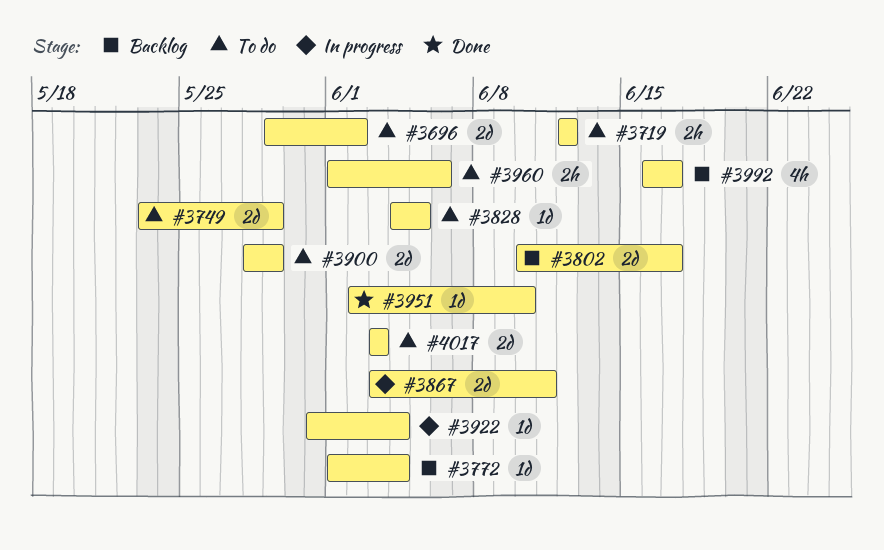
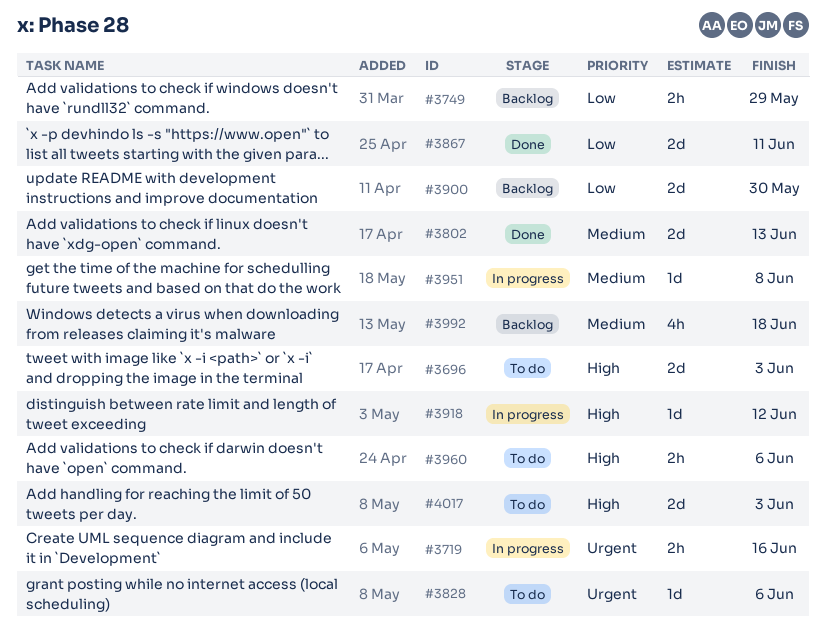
#3696, due: Jun 2 -> Jun 3
#3719, status: To do -> In progress
#3719, due: Jun 12 -> Jun 16
#3749, status: To do -> Backlog
#3749, estimate: 2d -> 2h
#3772: present -> none
#3802, status: Backlog -> Done
#3802, due: Jun 17 -> Jun 13
#3828, due: Jun 5 -> Jun 6
#3867, status: In progress -> Done
#3900, status: To do -> Backlog
#3900, due: May 29 -> May 30
#3918: none -> present
#3922: present -> none
#3951, status: Done -> In progress
#3951, due: Jun 10 -> Jun 8
#3992, due: Jun 17 -> Jun 18

